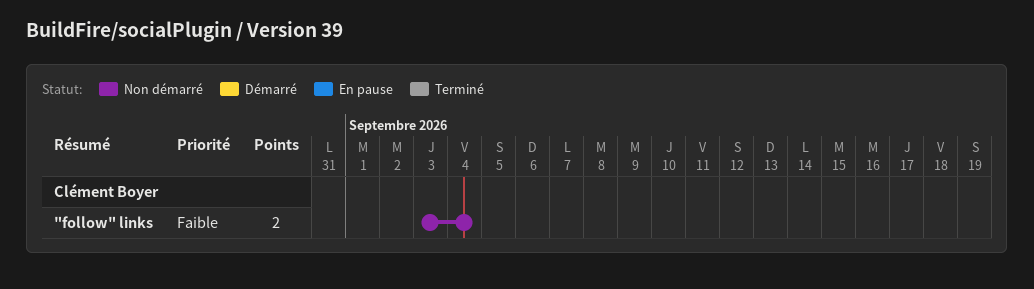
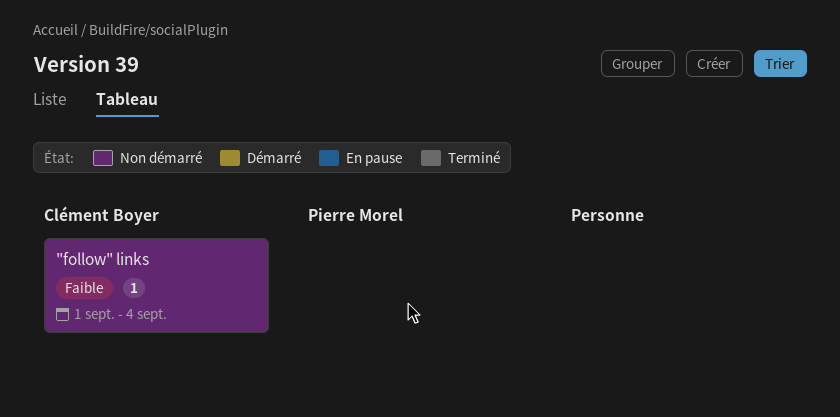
"follow" links, estimate: 2 -> 1
"follow" links, start: Sep 3 -> Sep 1

